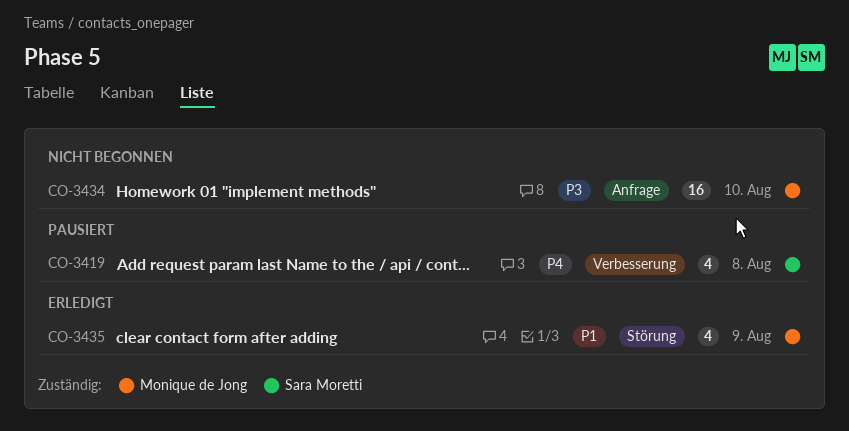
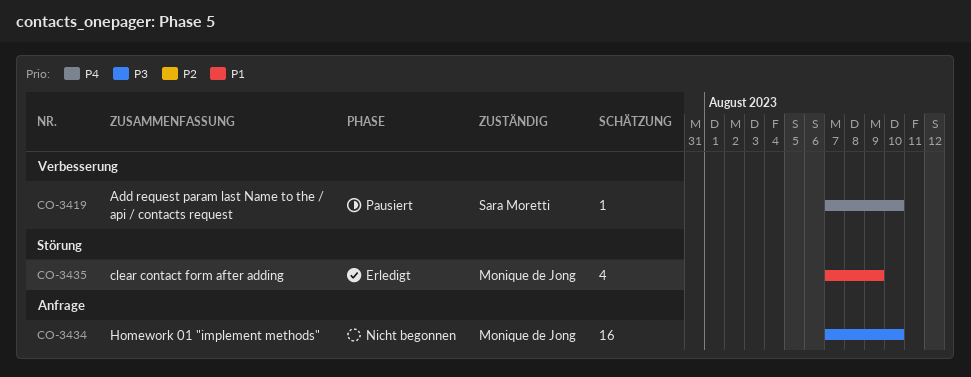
CO-3419, estimate: 4 -> 1
CO-3419, due: Aug 8 -> Aug 10

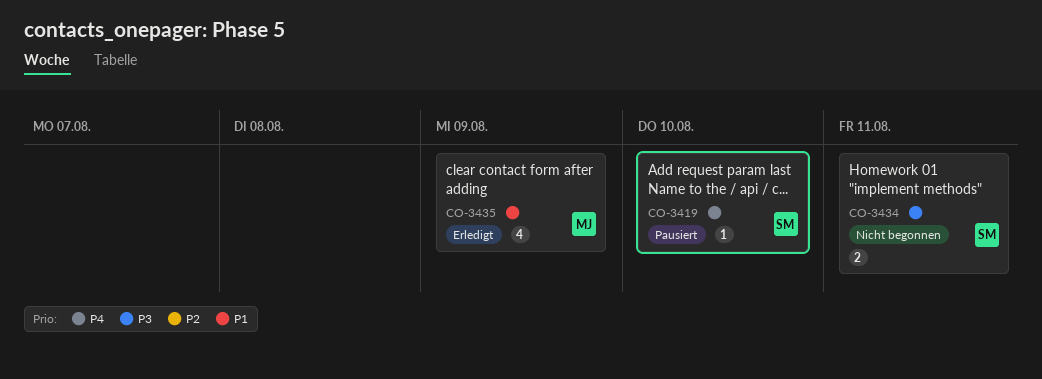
CO-3434, owner: Monique de Jong -> Sara Moretti
CO-3434, estimate: 16 -> 2
CO-3434, due: Aug 10 -> Aug 11

